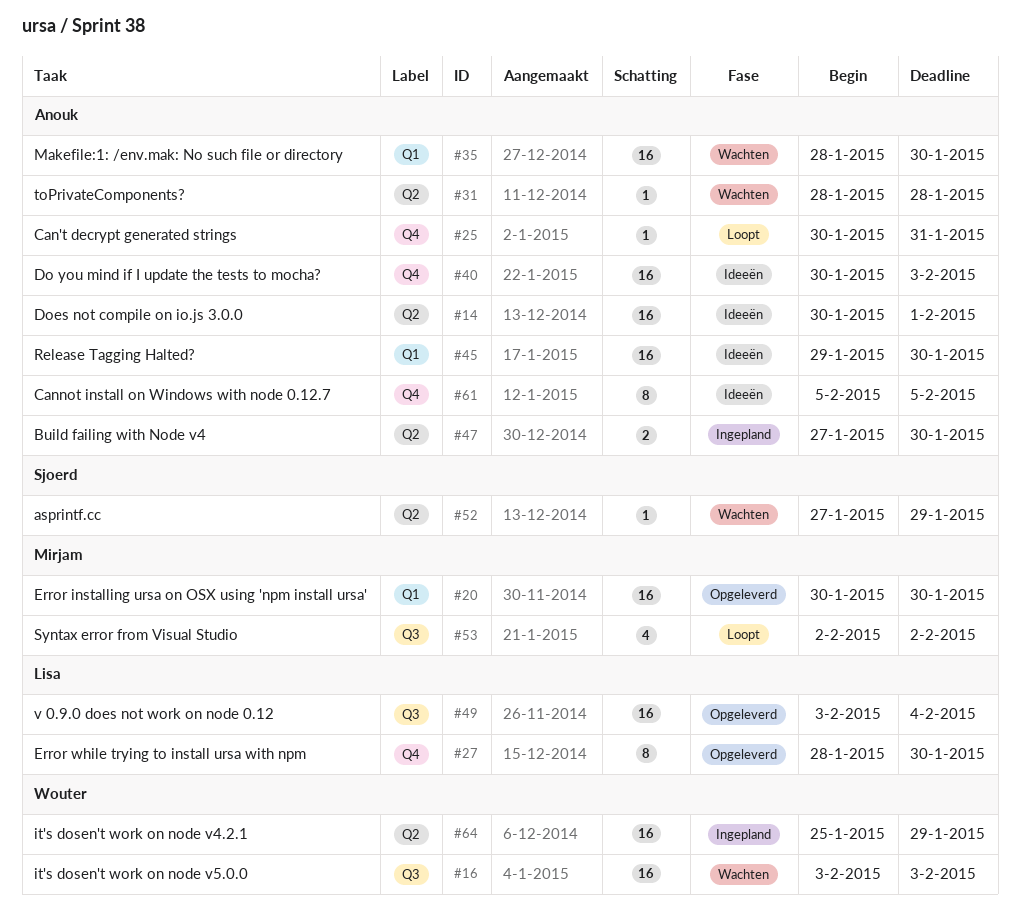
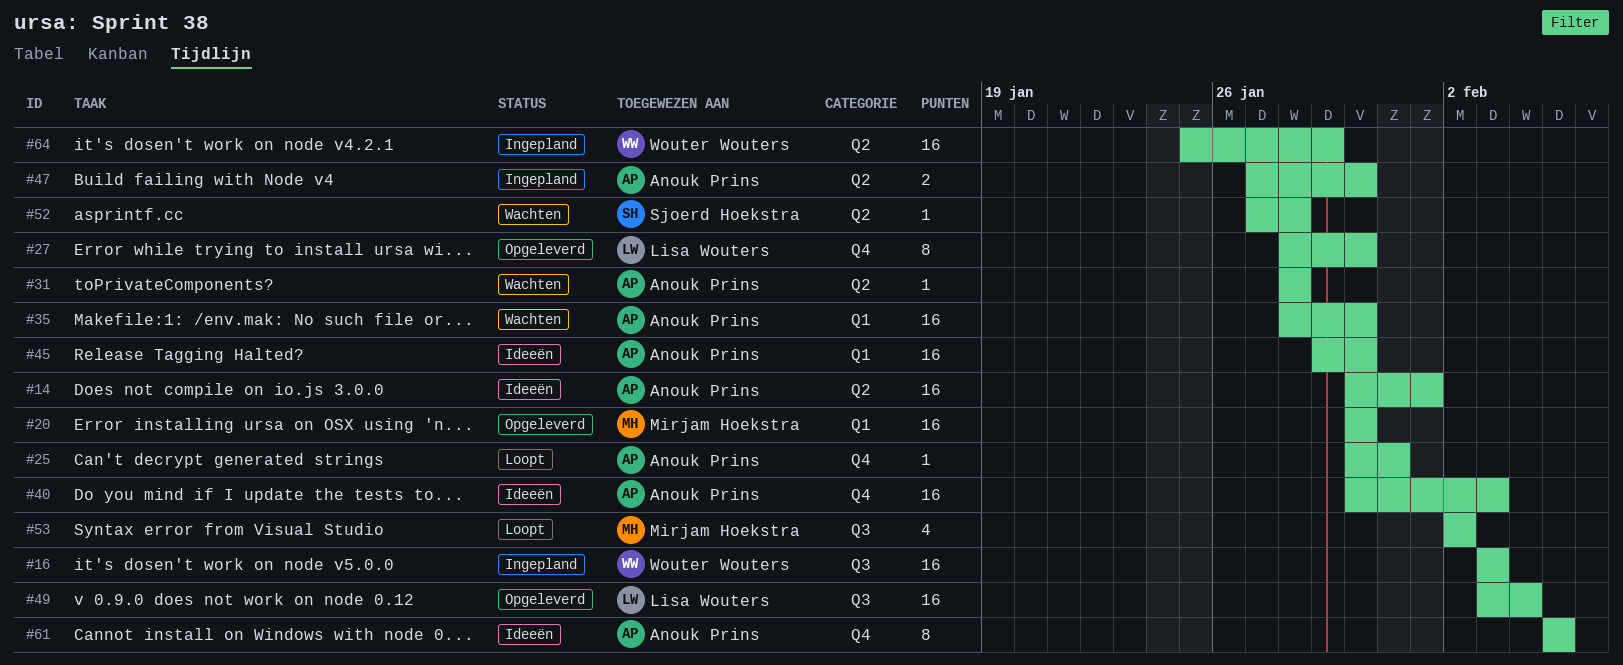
#16, status: Wachten -> Ingepland
#52, due: Jan 29 -> Jan 28

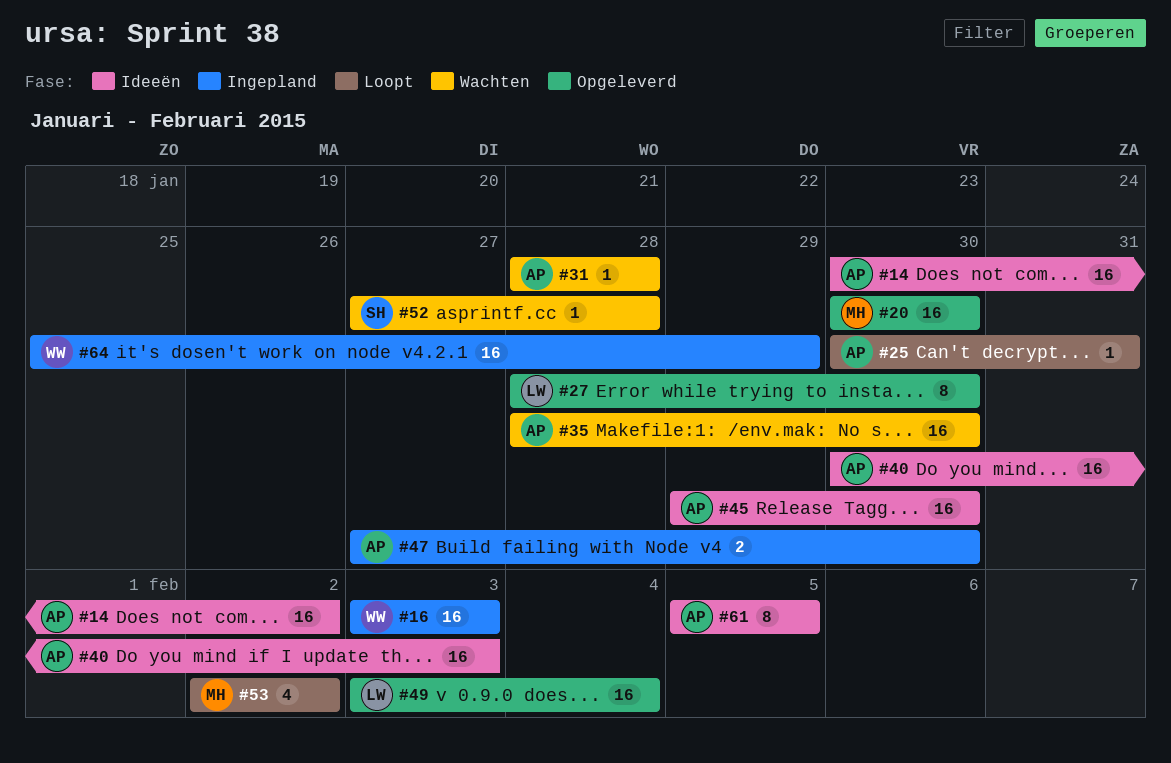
#14, due: Feb 1 -> Feb 2

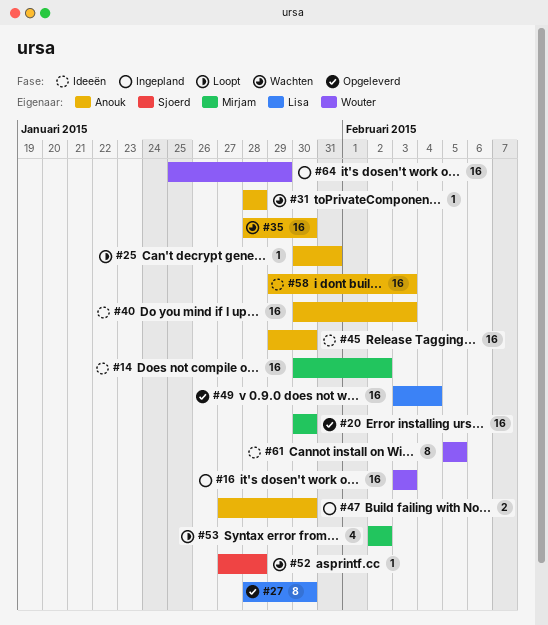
#14, owner: Anouk -> Mirjam
#58: none -> present
#61, owner: Anouk -> Wouter

